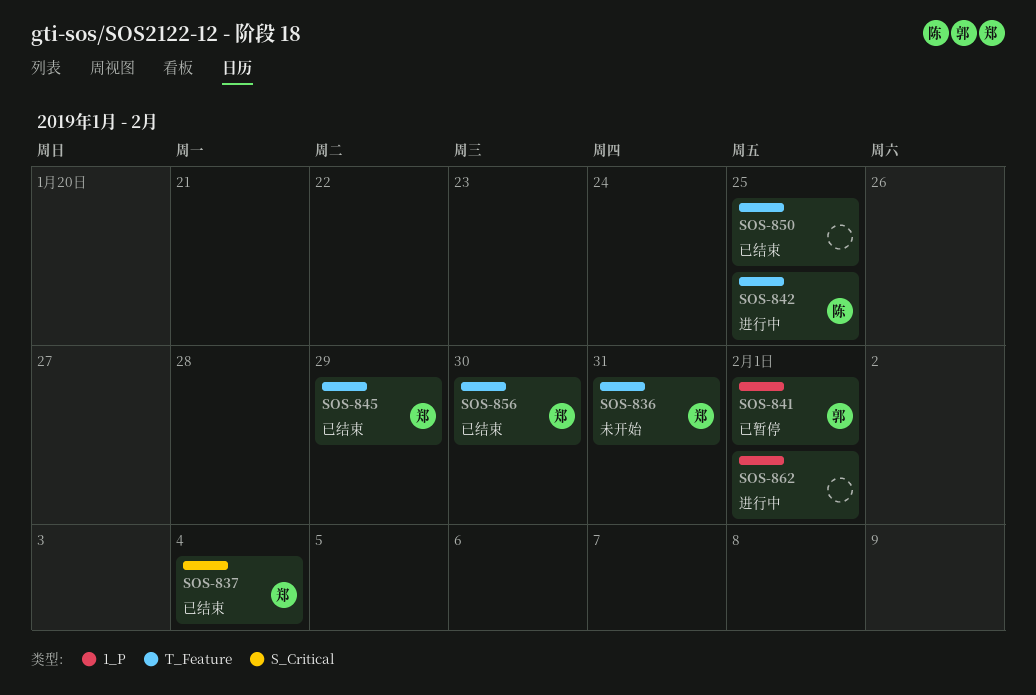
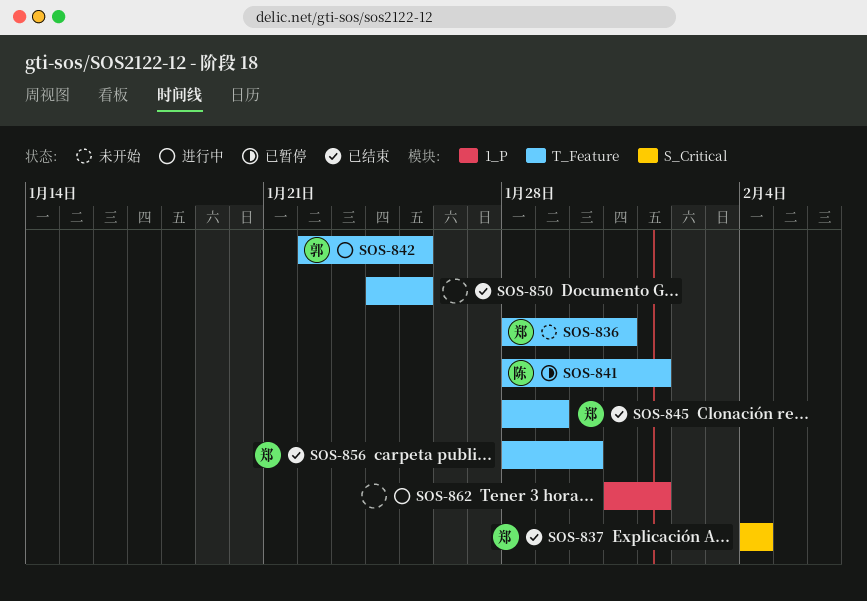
SOS-841, owner: 郭 -> 陈
SOS-841, label: 1_P -> T_Feature
SOS-842, owner: 陈 -> 郭

